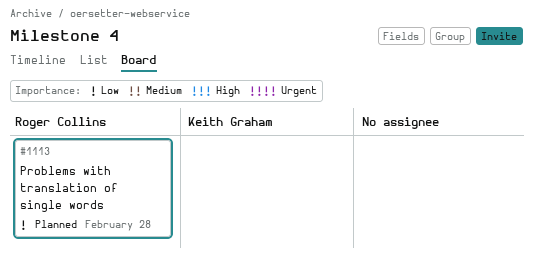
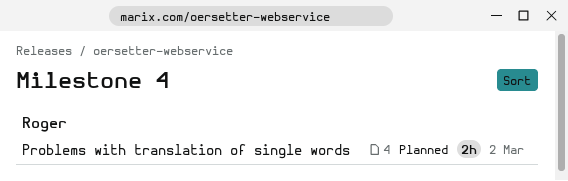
Problems with translation of single words, due: Feb 28 -> Mar 2

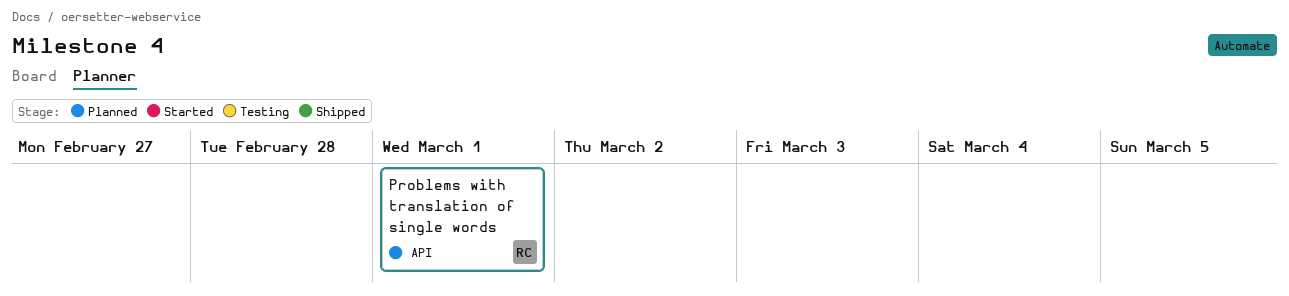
Problems with translation of single words, due: Mar 2 -> Mar 1

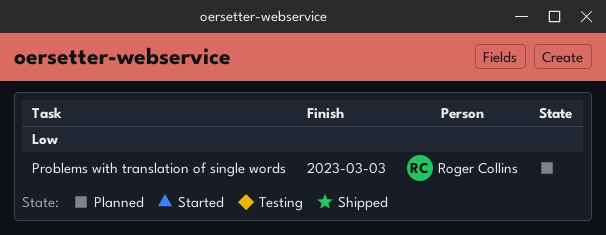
Problems with translation of single words, due: Mar 1 -> Mar 3

